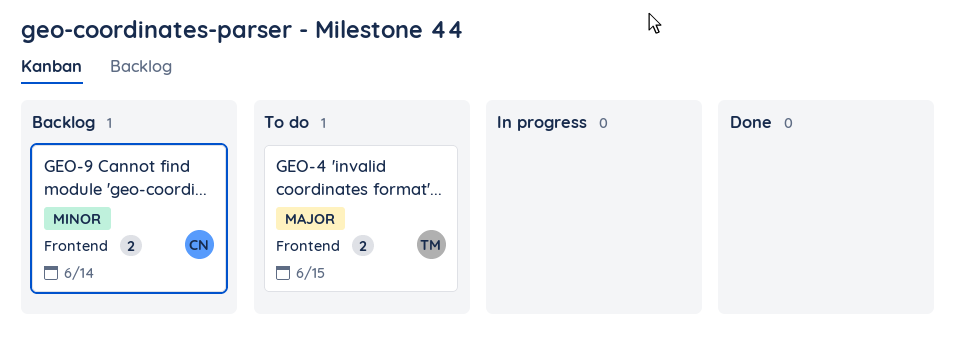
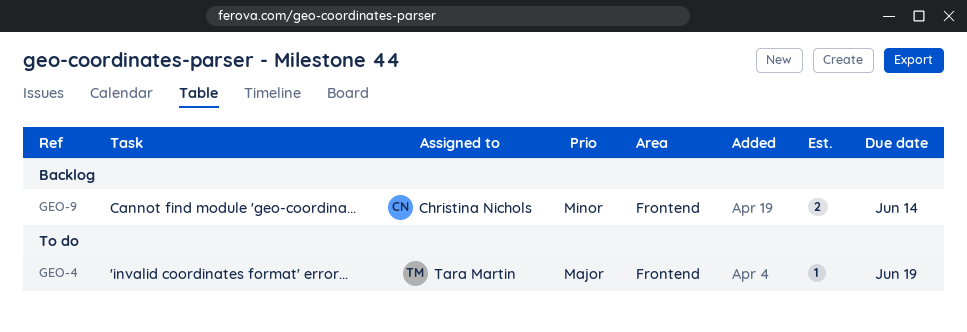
GEO-4, estimate: 2 -> 1
GEO-4, due: Jun 15 -> Jun 19

